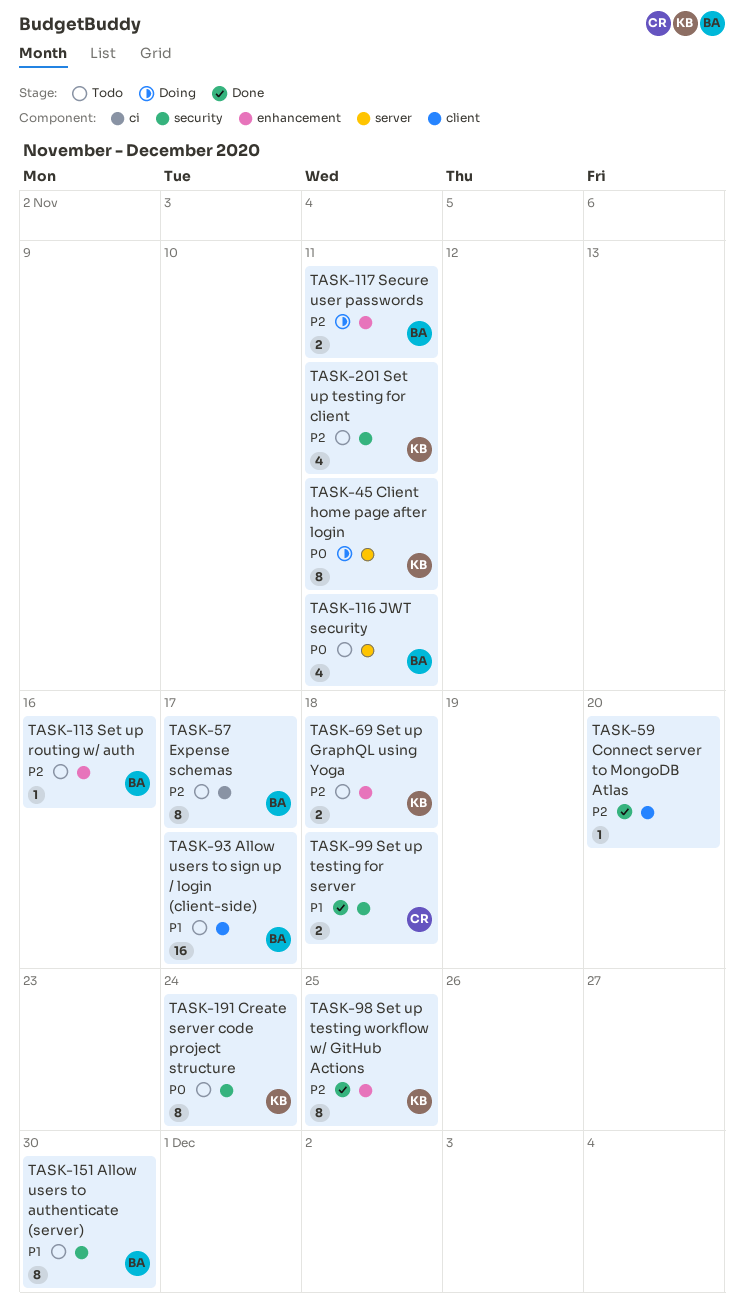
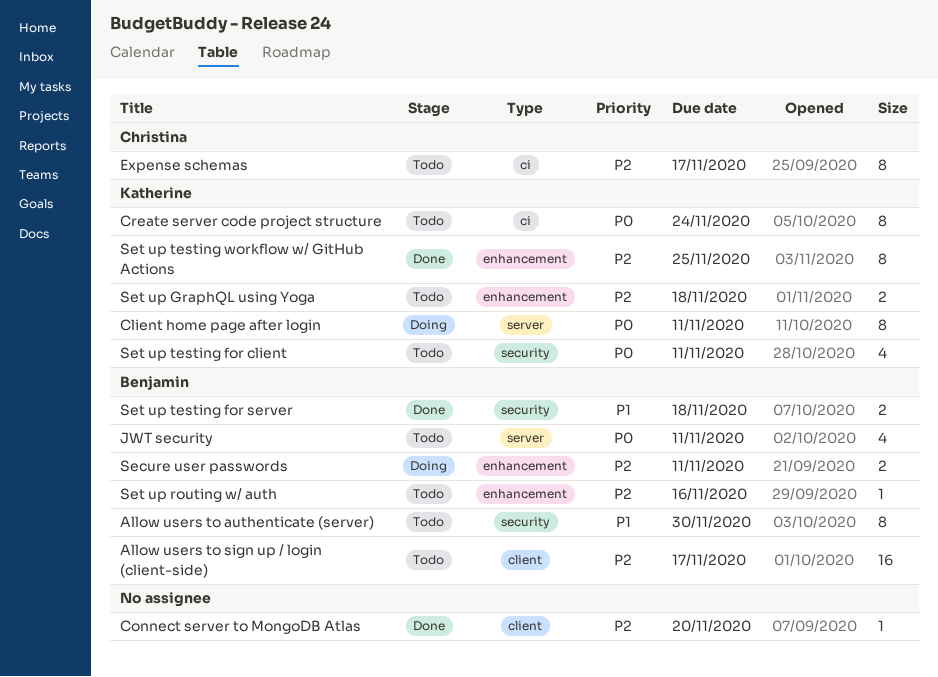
Allow users to sign up / login (client-side), priority: P1 -> P2
Create server code project structure, label: security -> ci
Expense schemas, owner: Benjamin -> Christina
Set up testing for client, priority: P2 -> P0
Set up testing for server, owner: Christina -> Benjamin

